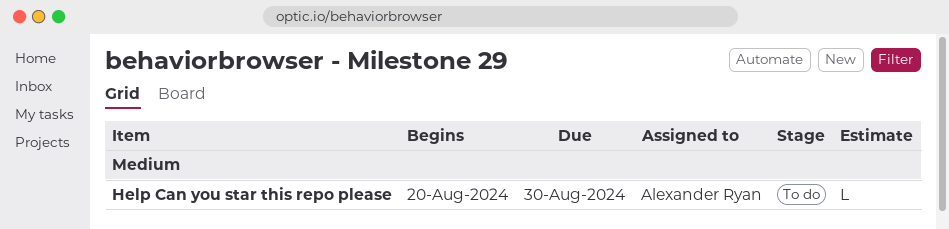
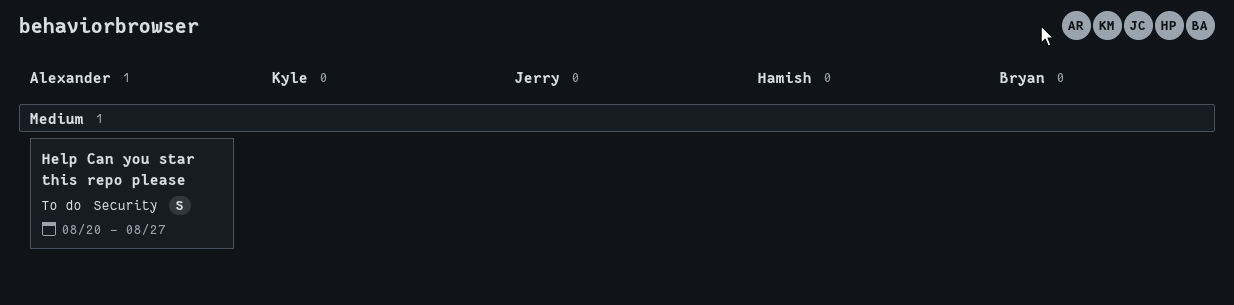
Help Can you star this repo please, estimate: L -> S
Help Can you star this repo please, due: Aug 30 -> Aug 27

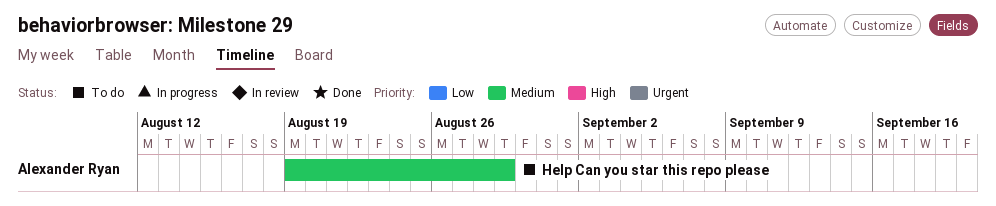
Help Can you star this repo please, start: Aug 20 -> Aug 19
Help Can you star this repo please, due: Aug 27 -> Aug 29

